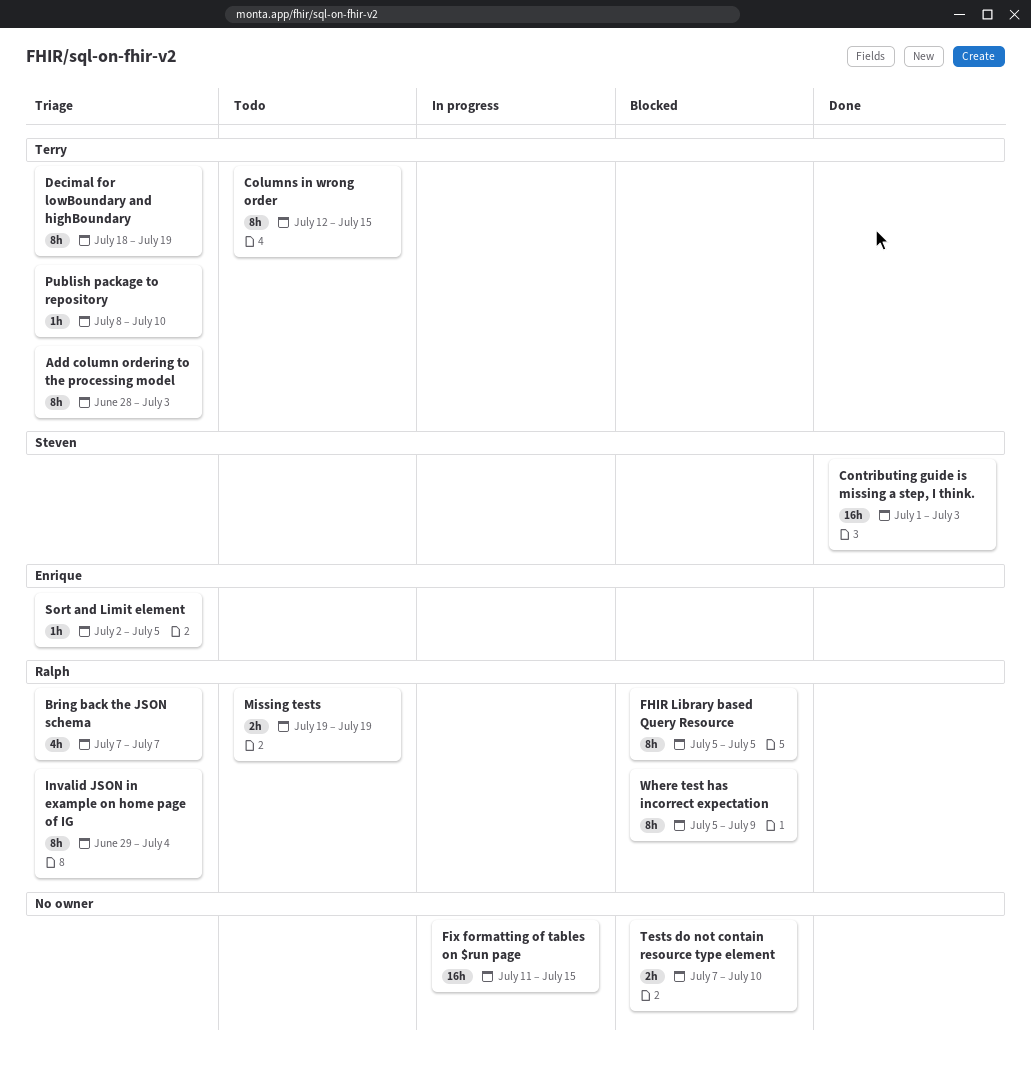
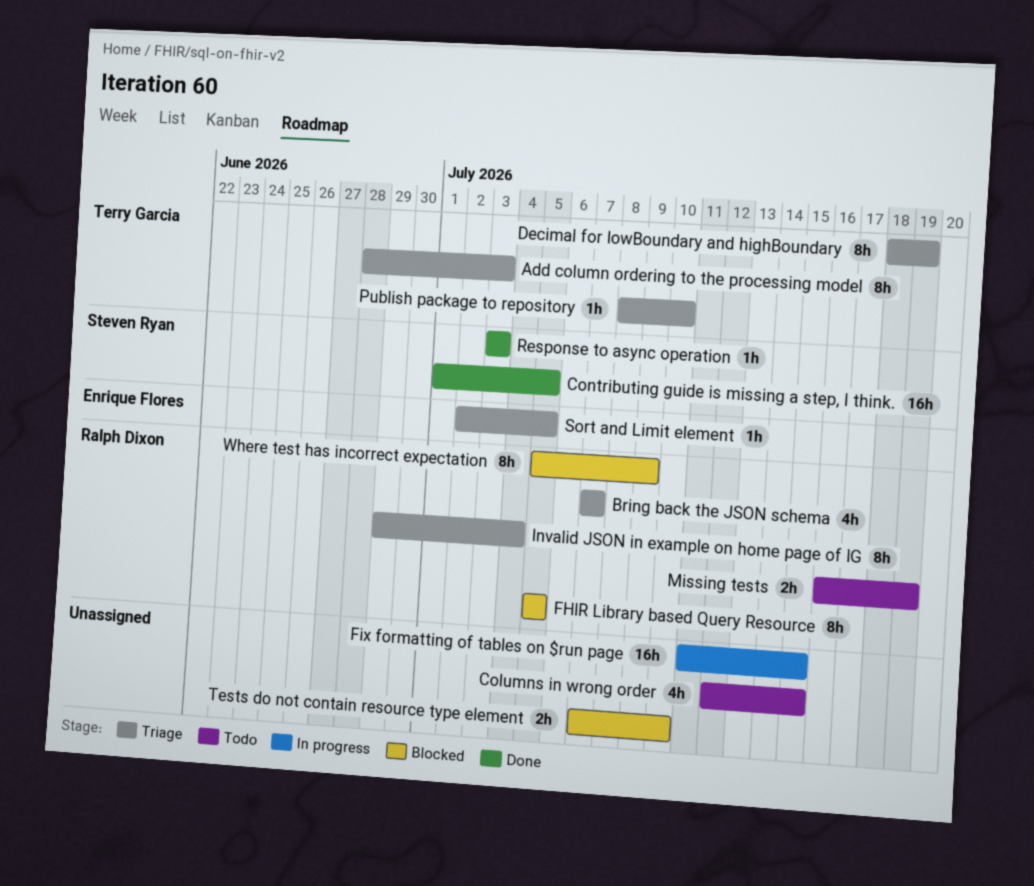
Columns in wrong order, owner: Terry Garcia -> none
Columns in wrong order, estimate: 8h -> 4h
Contributing guide is missing a step, I think., due: Jul 3 -> Jul 5
Missing tests, start: Jul 19 -> Jul 16
Response to async operation: none -> present

